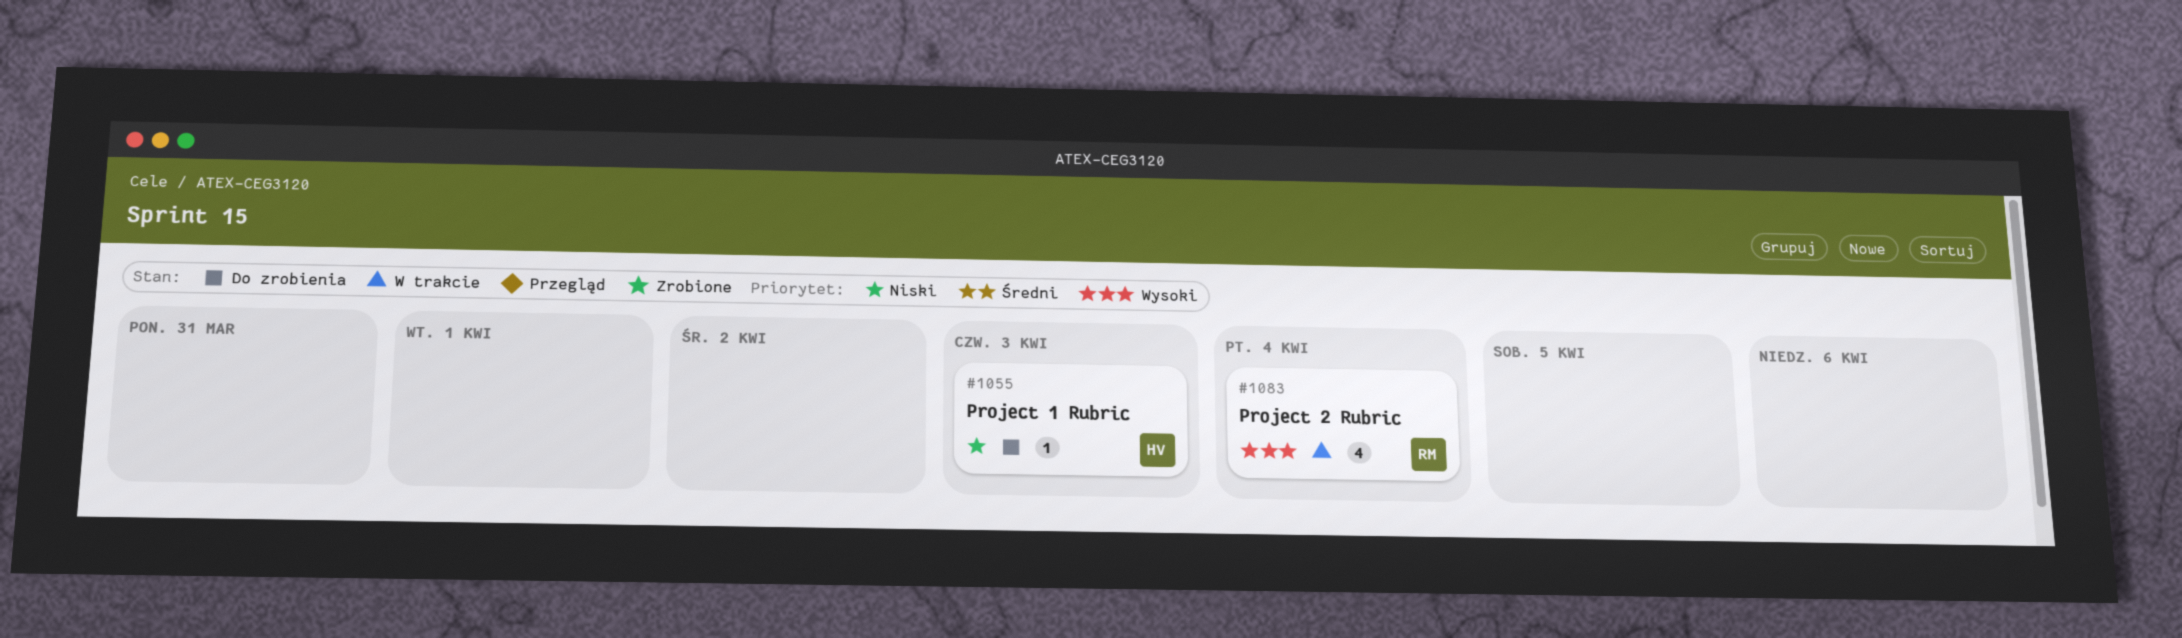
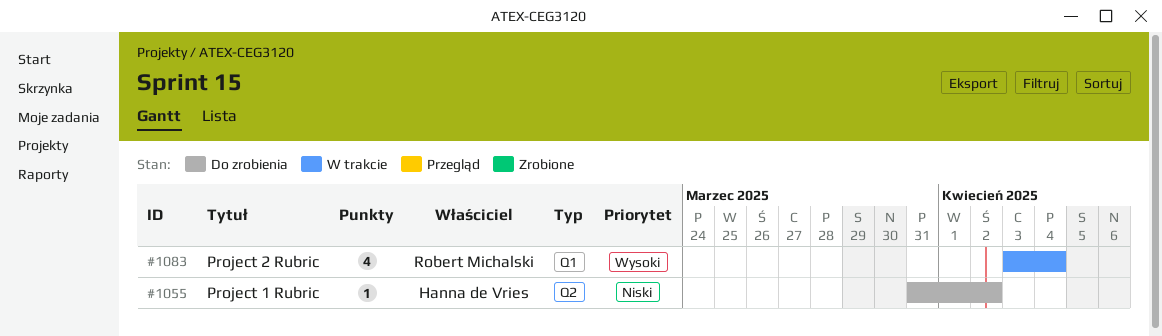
#1055, due: Apr 3 -> Apr 2

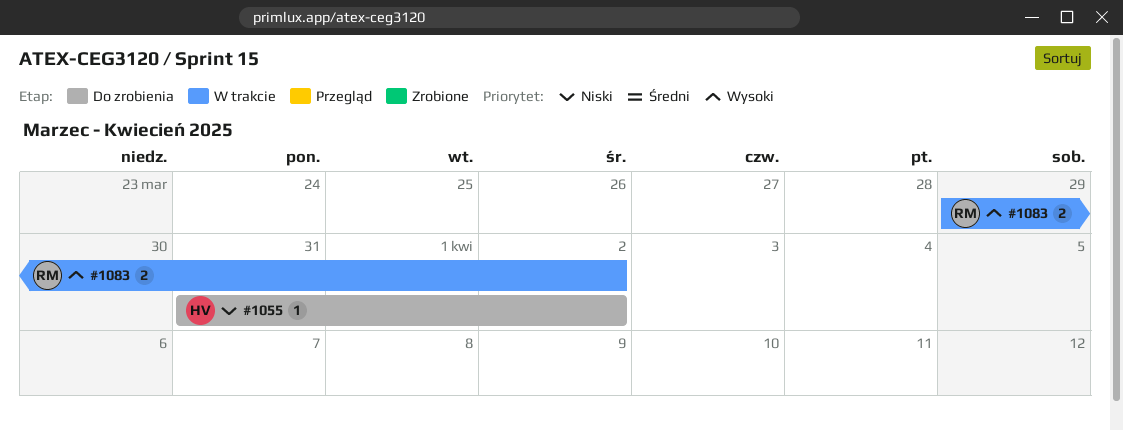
#1083, estimate: 4 -> 2
#1083, start: Apr 3 -> Mar 29
#1083, due: Apr 4 -> Apr 2

